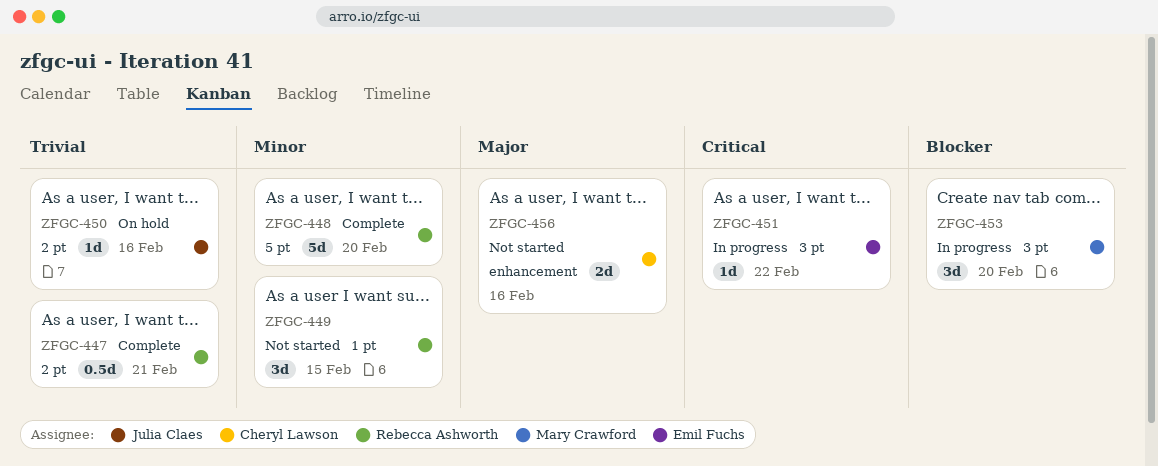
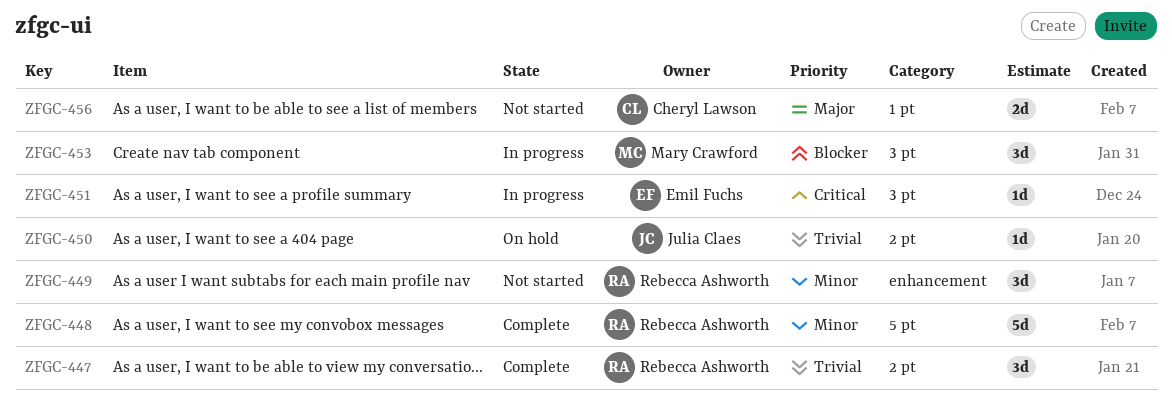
ZFGC-447, estimate: 0.5d -> 3d
ZFGC-449, label: 1 pt -> enhancement
ZFGC-456, label: enhancement -> 1 pt

